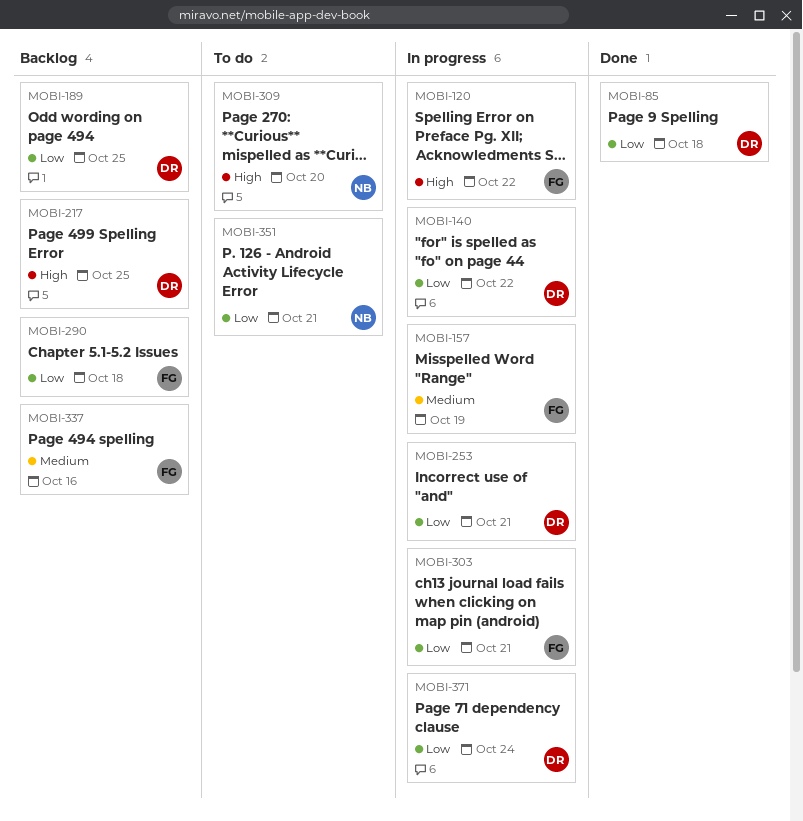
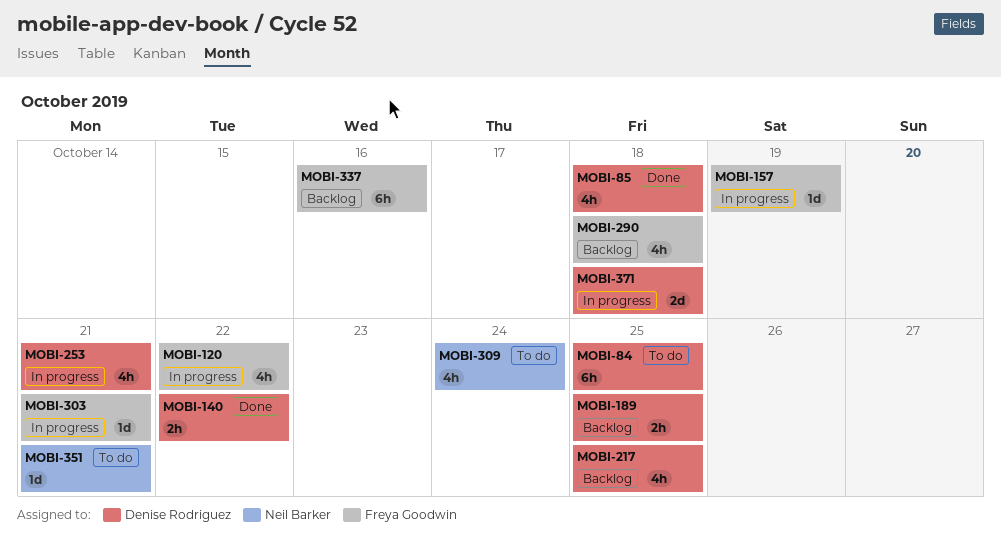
MOBI-84: none -> present
MOBI-140, status: In progress -> Done
MOBI-309, due: Oct 20 -> Oct 24
MOBI-371, due: Oct 24 -> Oct 18

